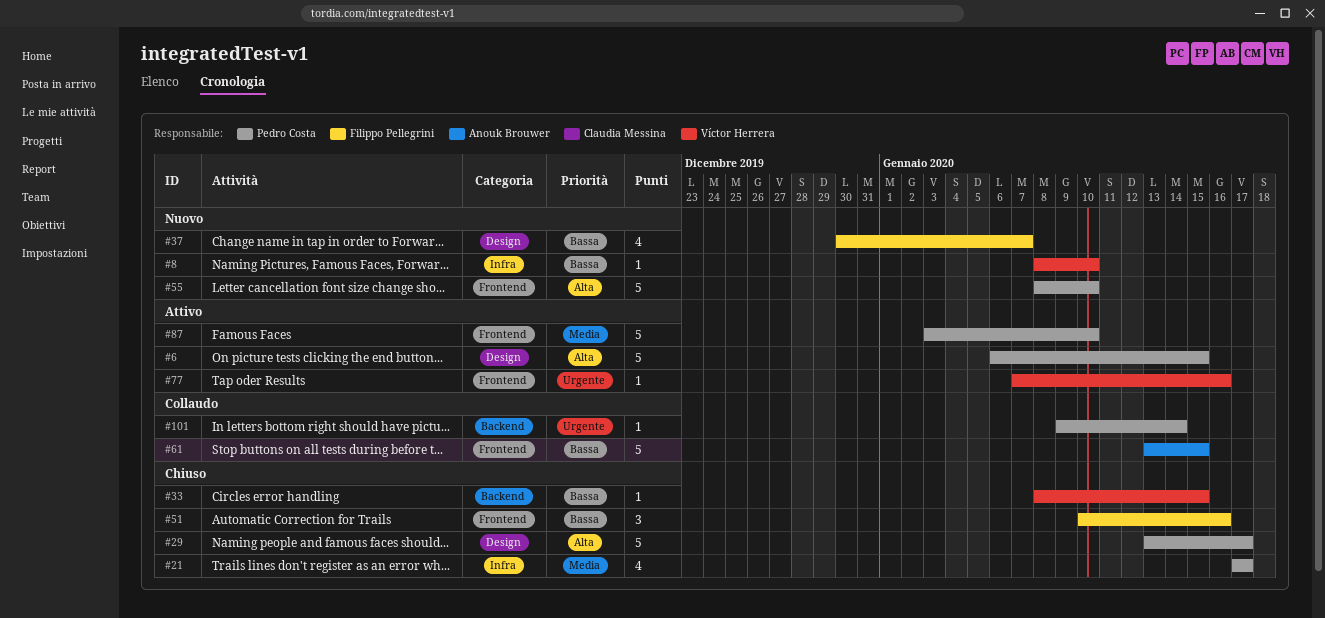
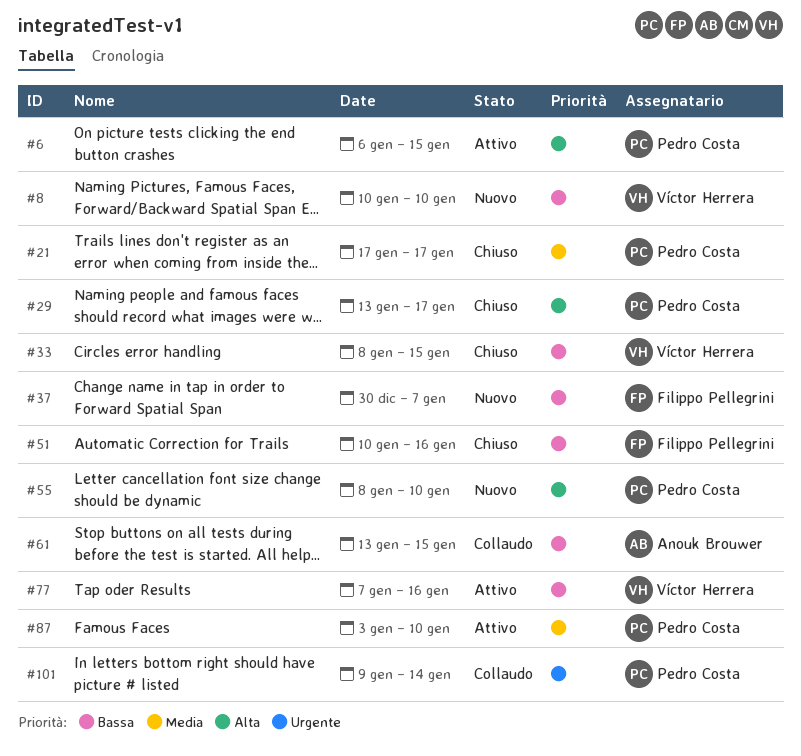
#8, start: Jan 8 -> Jan 10
#77, priority: Urgente -> Bassa

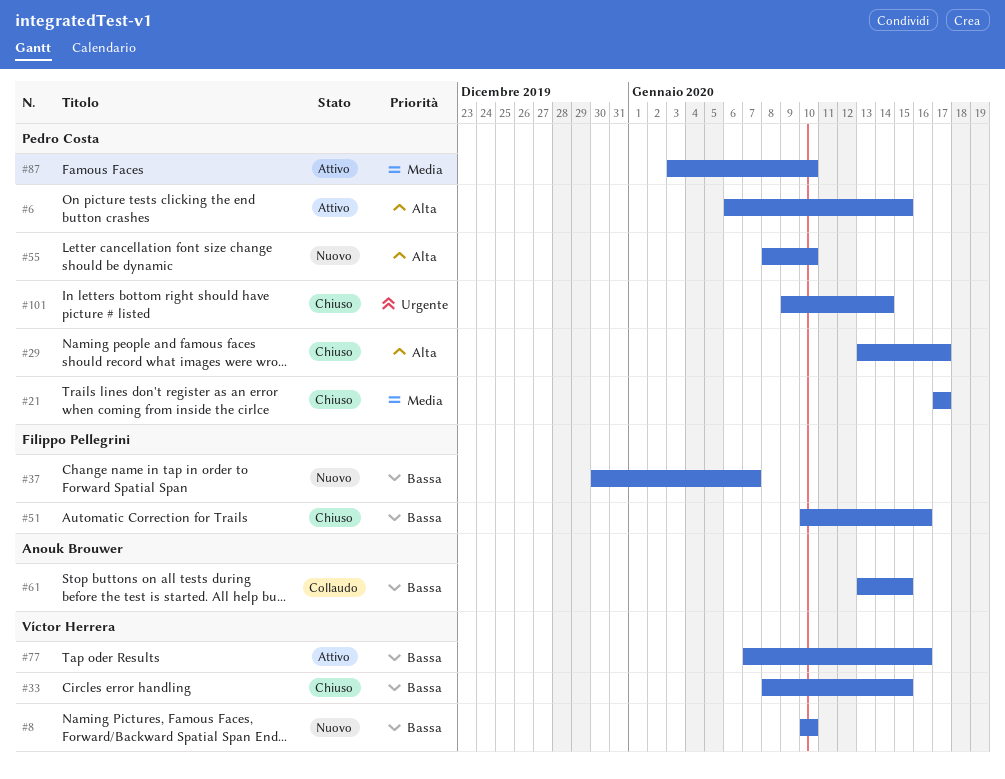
#101, status: Collaudo -> Chiuso

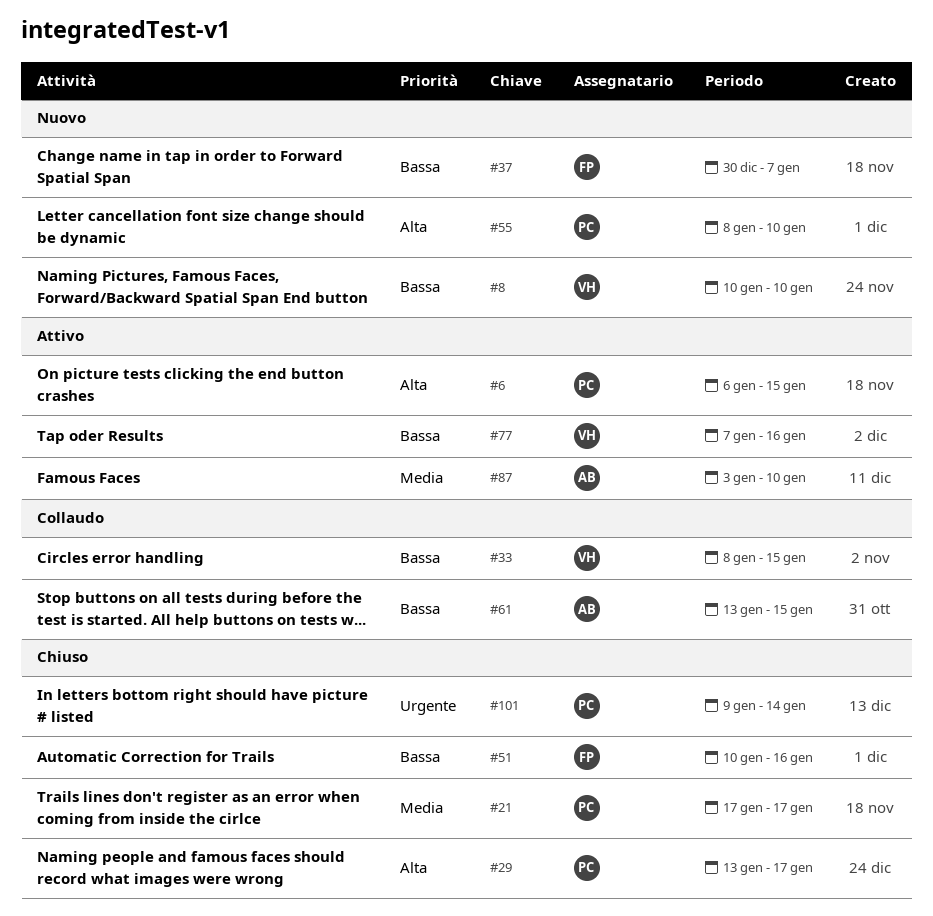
#33, status: Chiuso -> Collaudo
#87, owner: Pedro Costa -> Anouk Brouwer

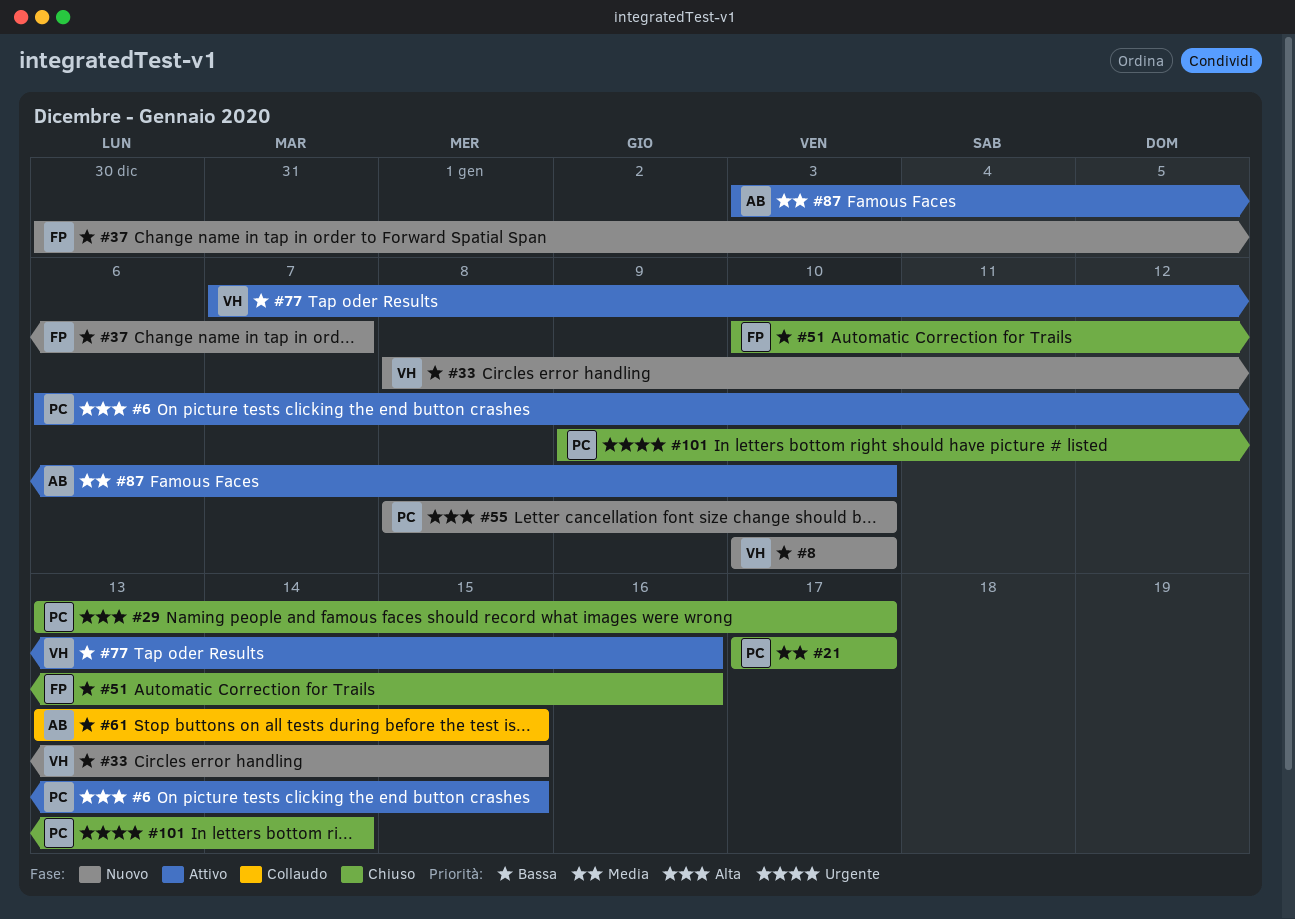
#33, status: Collaudo -> Nuovo

